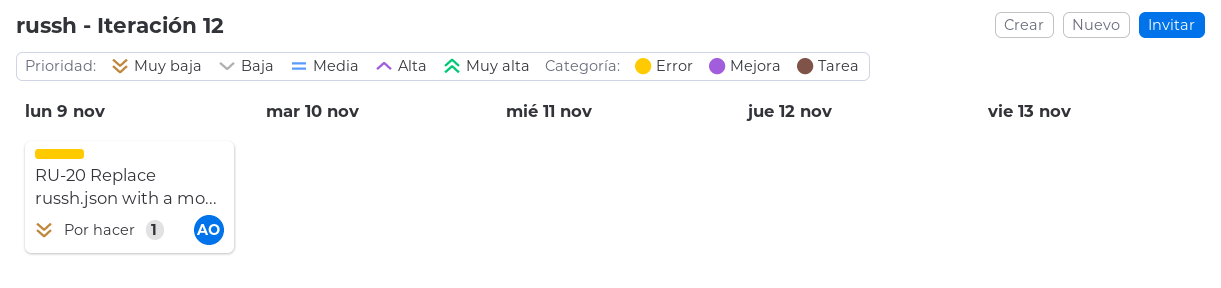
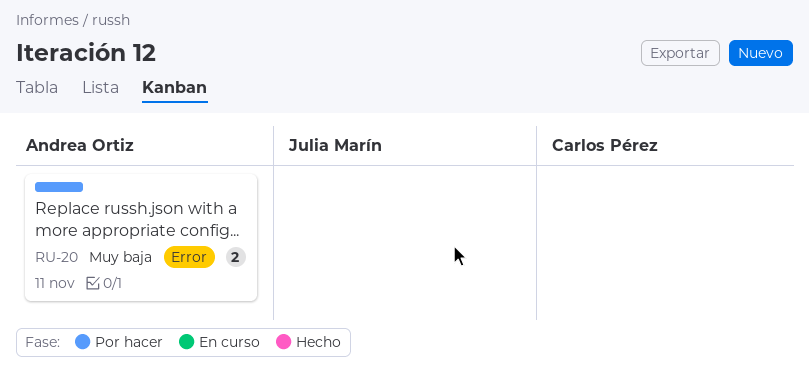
RU-20, estimate: 1 -> 2
RU-20, due: Nov 9 -> Nov 11

